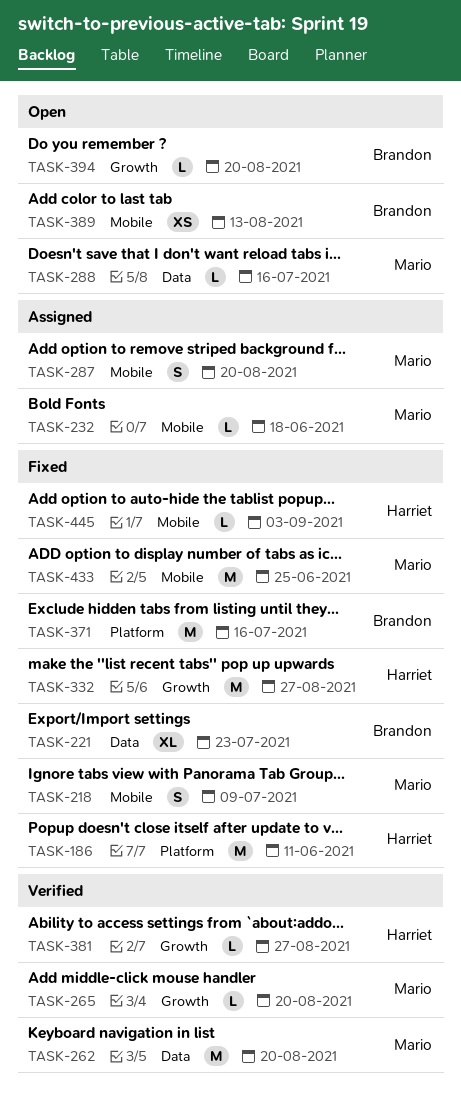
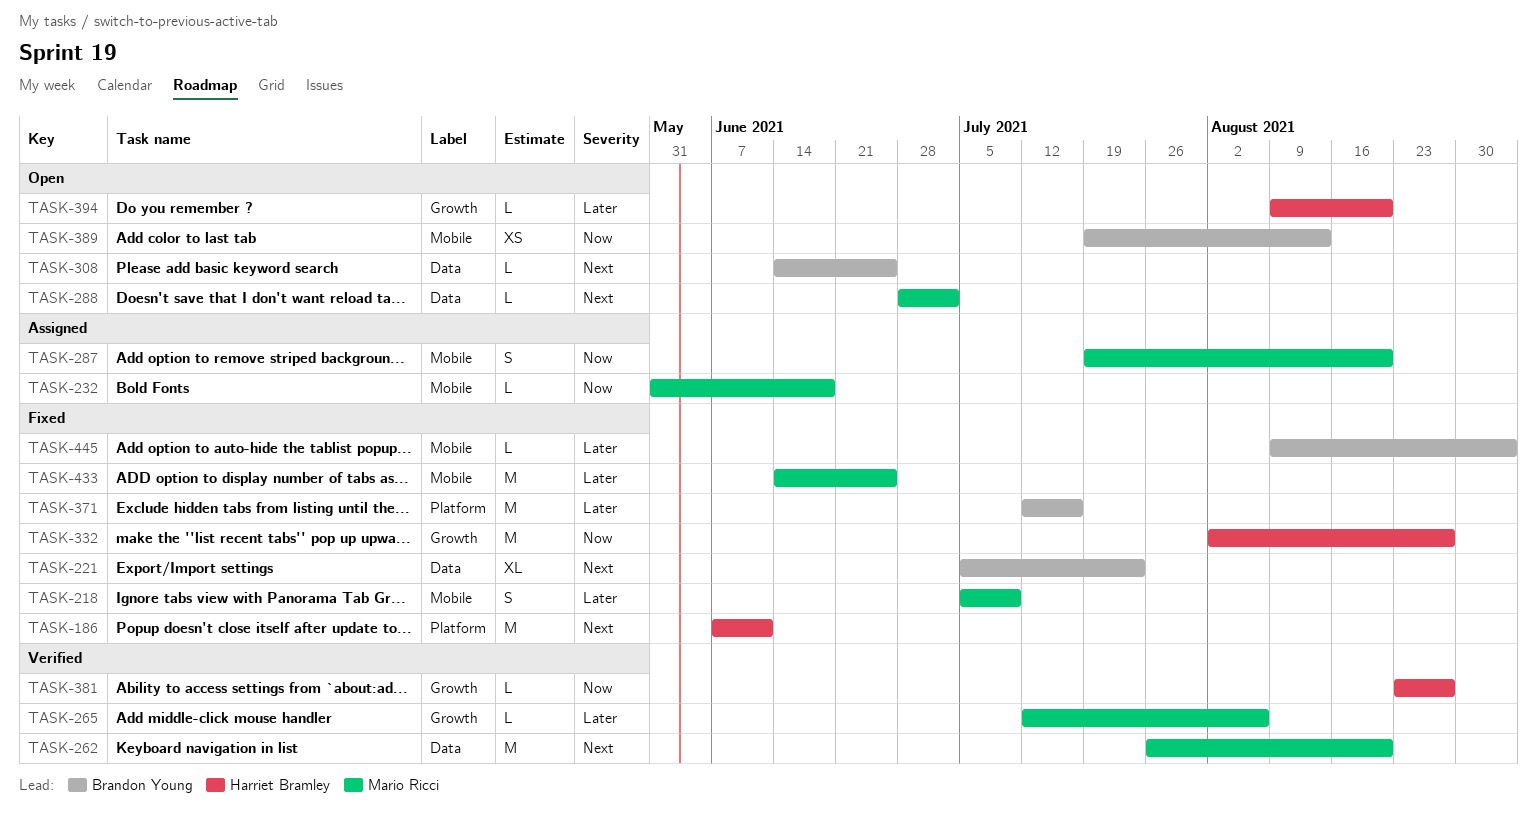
TASK-265, due: Aug 20 -> Aug 6
TASK-288, due: Jul 16 -> Jul 2
TASK-308: none -> present
TASK-394, owner: Brandon Young -> Harriet Bramley
TASK-445, owner: Harriet Bramley -> Brandon Young

